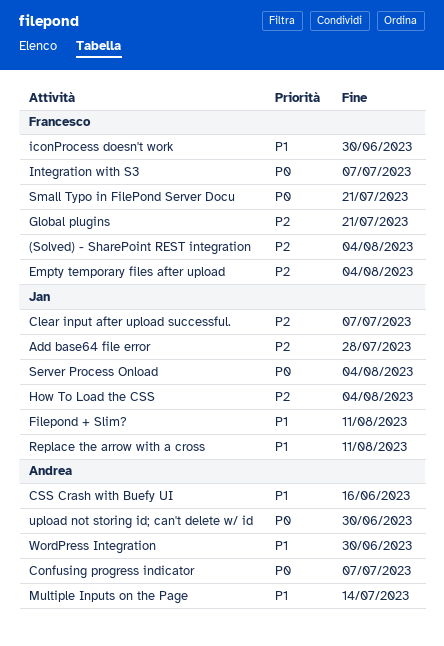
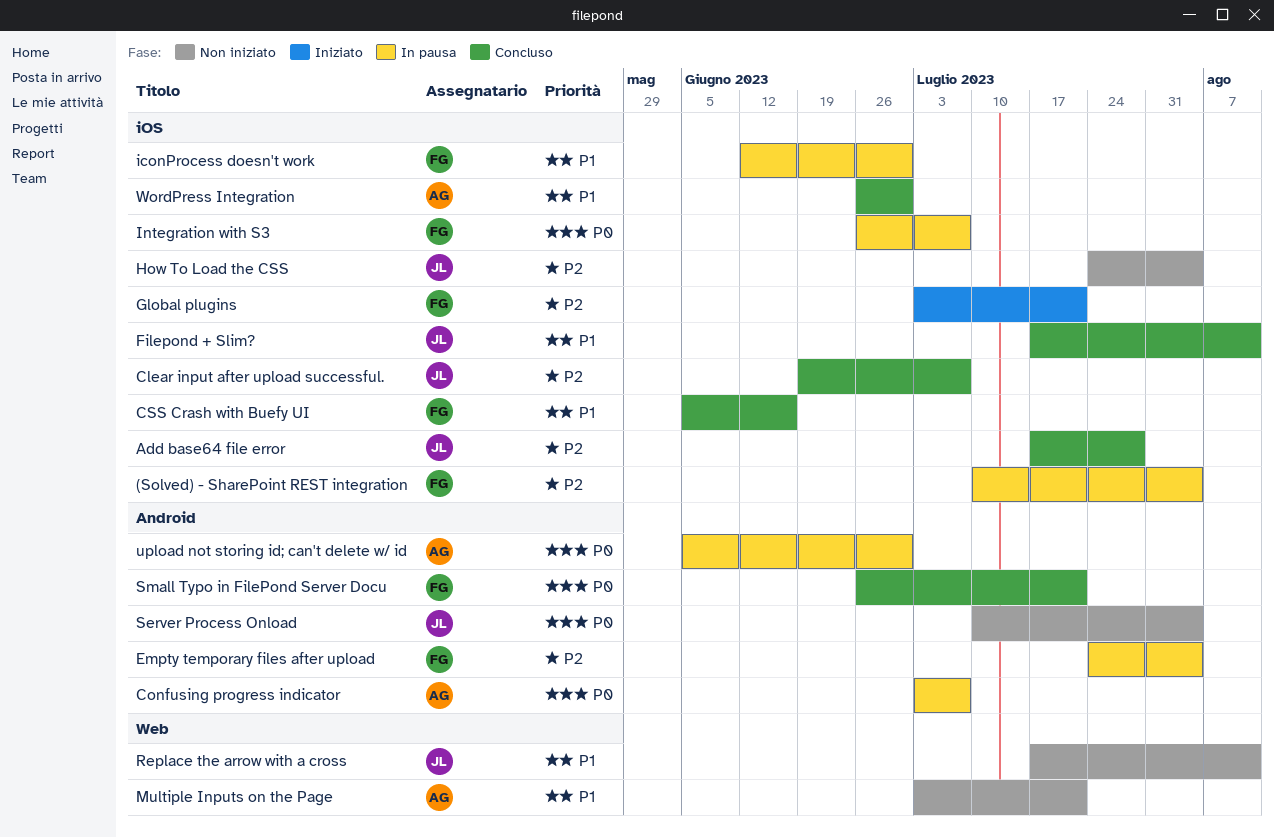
CSS Crash with Buefy UI, owner: Andrea -> Francesco
Multiple Inputs on the Page, due: Jul 14 -> Jul 21

